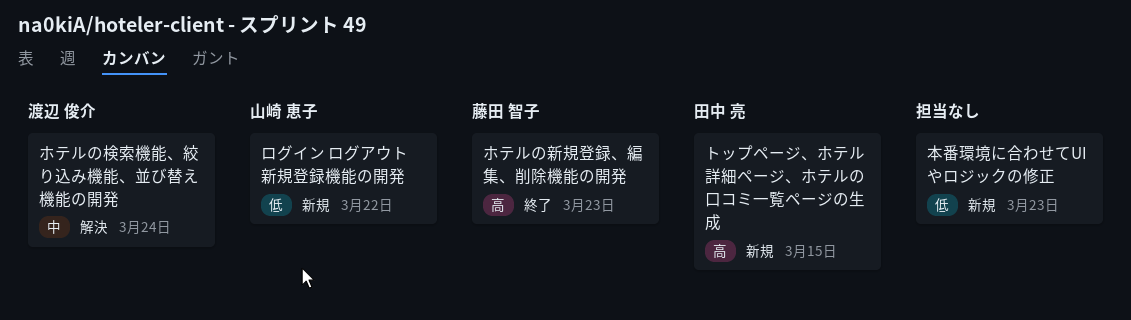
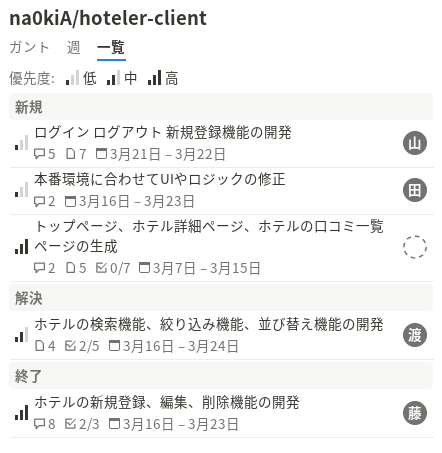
トップページ、ホテル詳細ページ、ホテルの口コミ一覧ページの生成, owner: 田中 亮 -> none
本番環境に合わせてUIやロジックの修正, owner: none -> 田中 亮

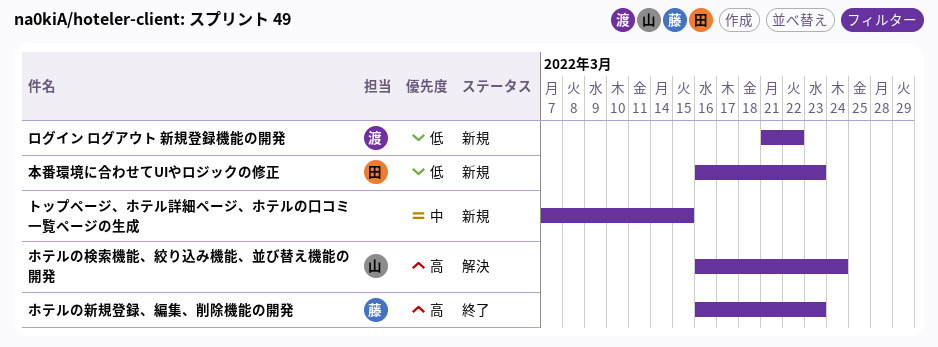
トップページ、ホテル詳細ページ、ホテルの口コミ一覧ページの生成, priority: 高 -> 中
ホテルの検索機能、絞り込み機能、並び替え機能の開発, owner: 渡 -> 山
ホテルの検索機能、絞り込み機能、並び替え機能の開発, priority: 中 -> 高
ログイン ログアウト 新規登録機能の開発, owner: 山 -> 渡

